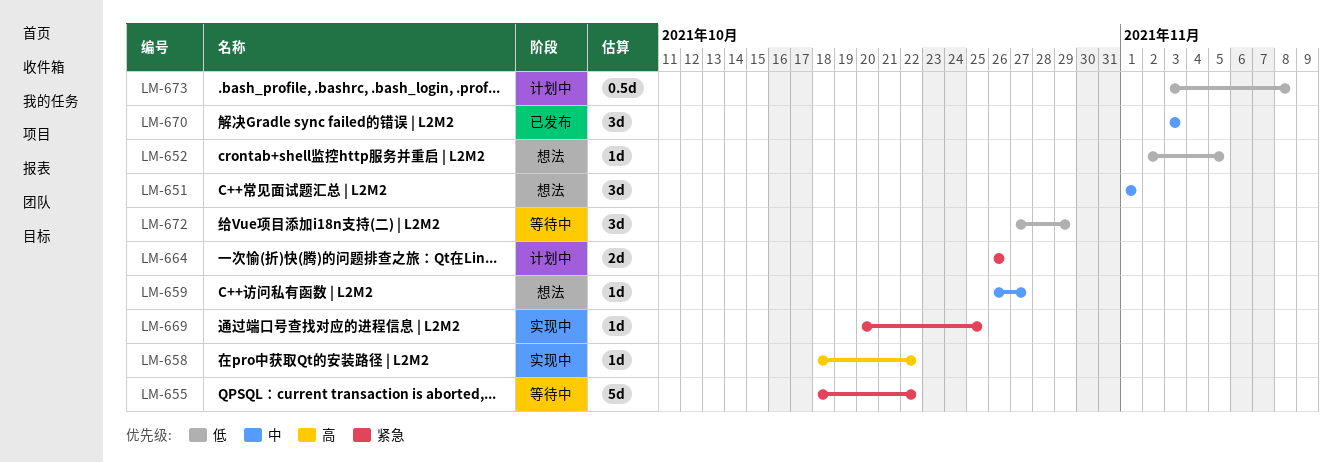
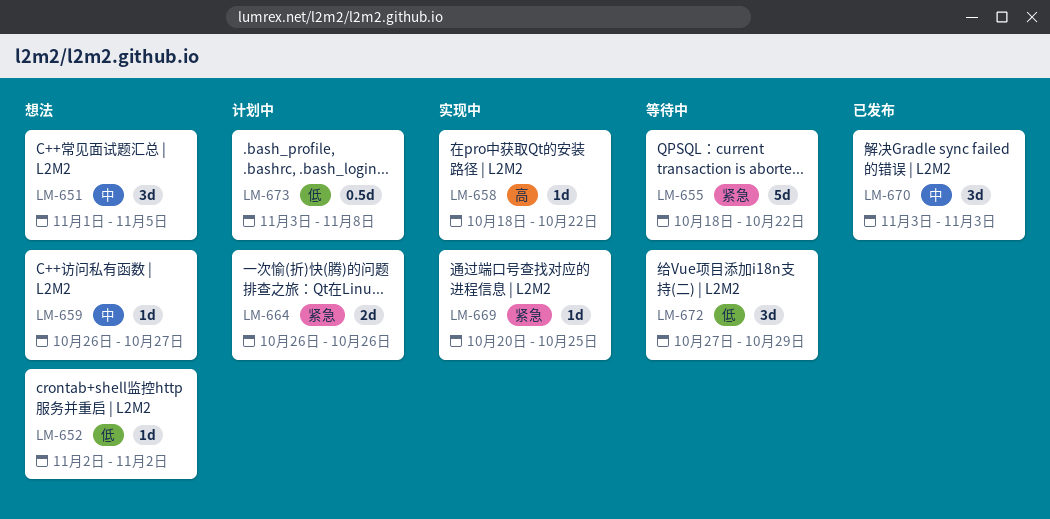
LM-651, due: Nov 1 -> Nov 5
LM-652, due: Nov 5 -> Nov 2

